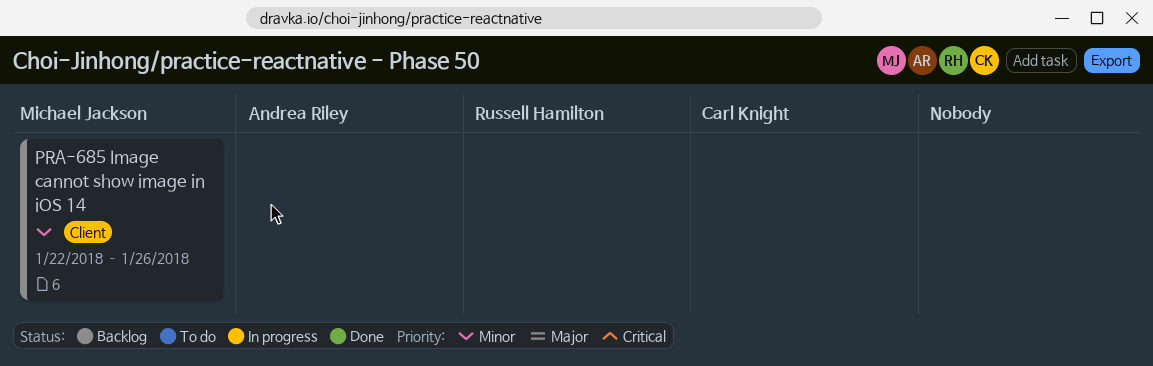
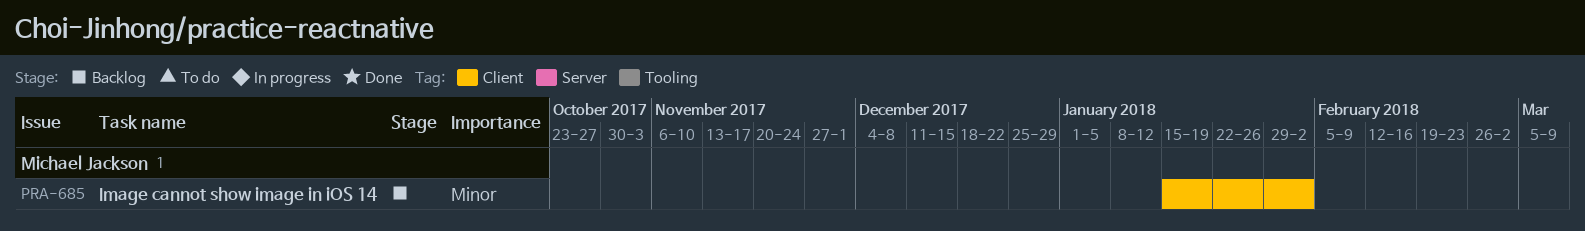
PRA-685, start: Jan 22 -> Jan 15
PRA-685, due: Jan 26 -> Feb 2

